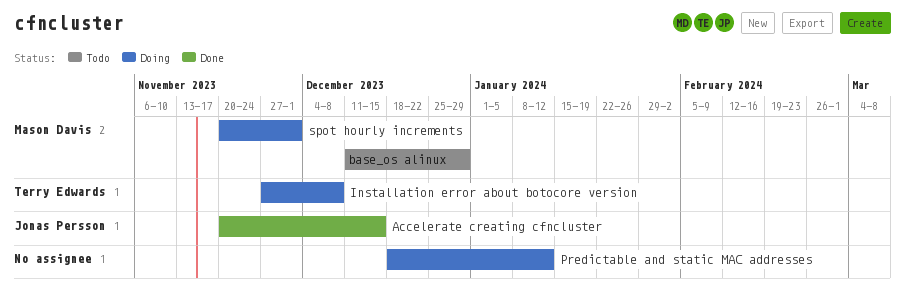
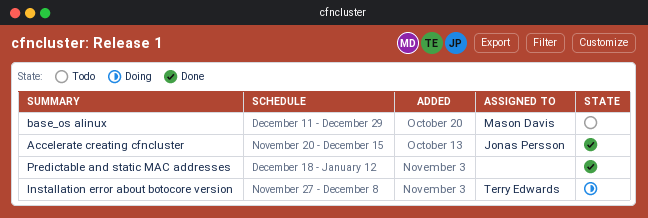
Predictable and static MAC addresses, status: Doing -> Done
spot hourly increments: present -> none

